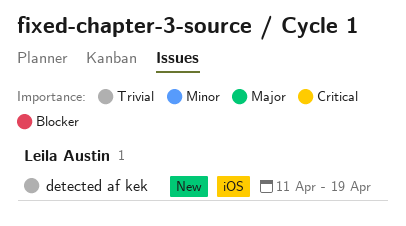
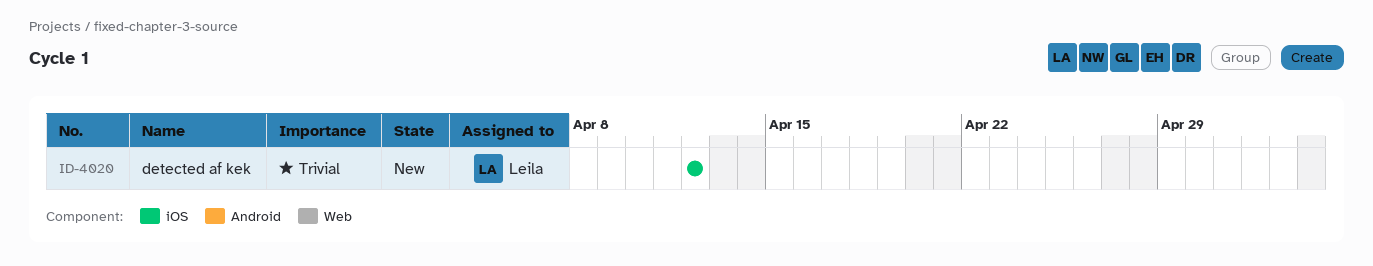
detected af kek, start: Apr 11 -> Apr 12
detected af kek, due: Apr 19 -> Apr 12

